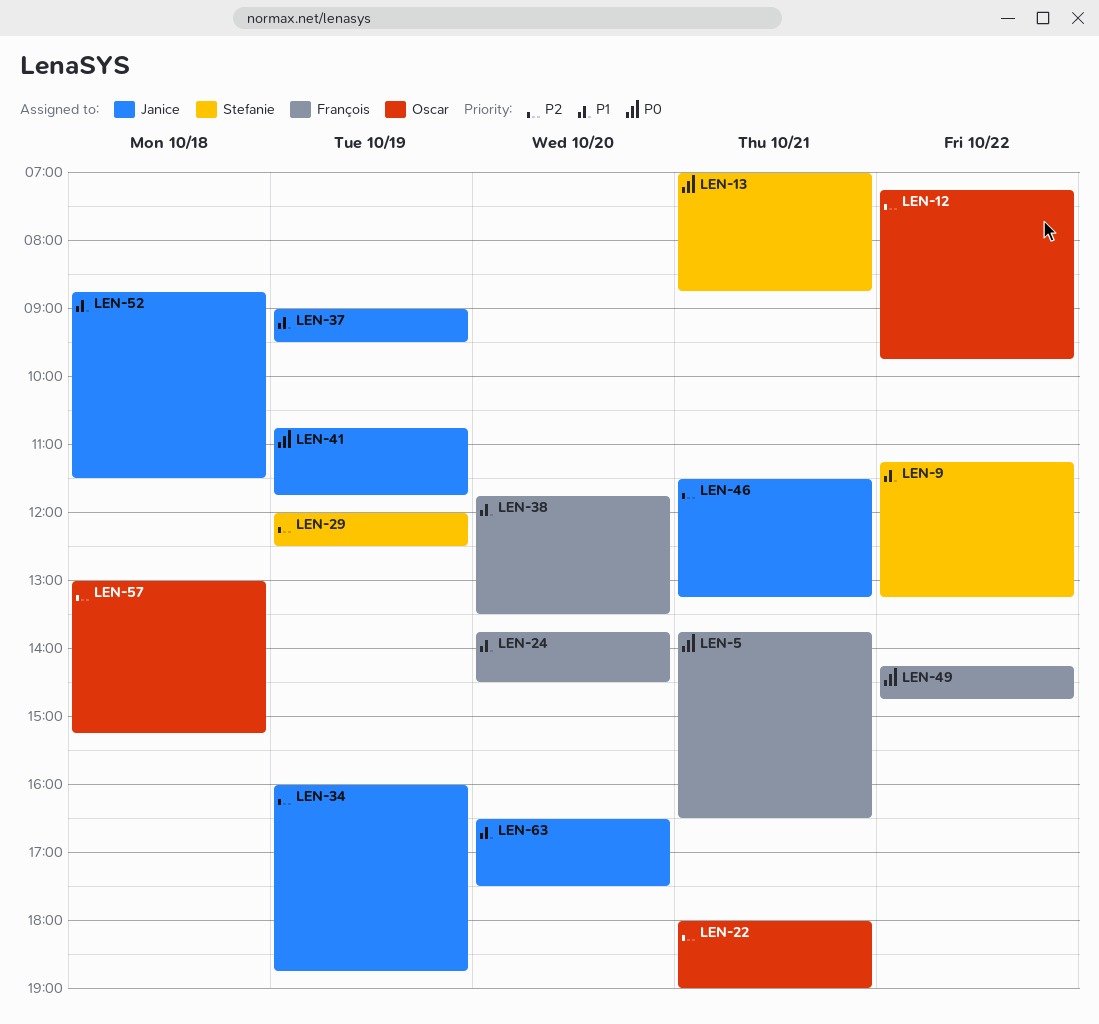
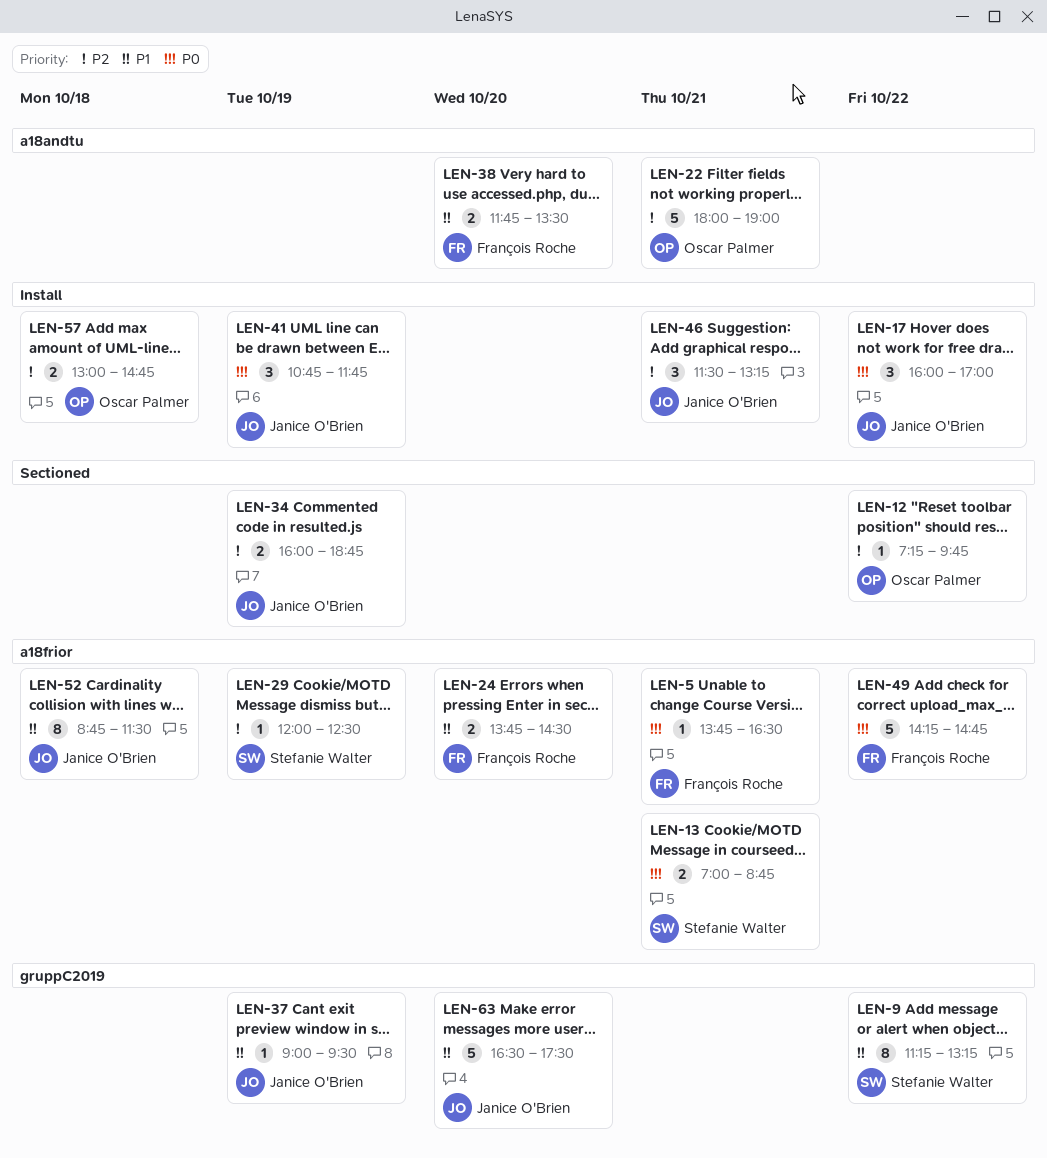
LEN-17: none -> present
LEN-57, ends: 15:15 -> 14:45

